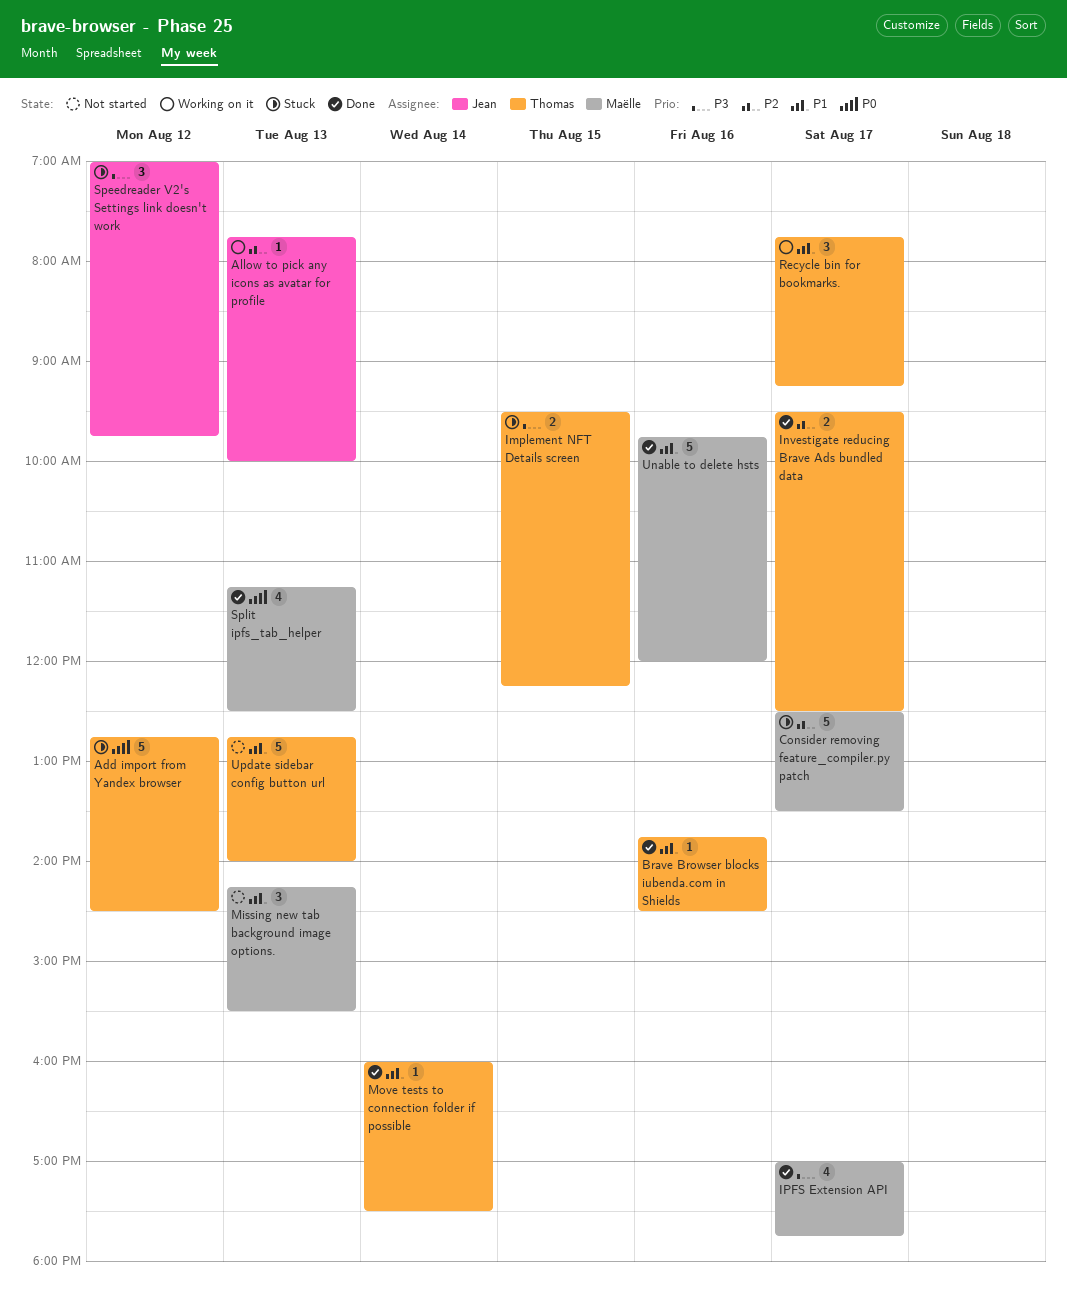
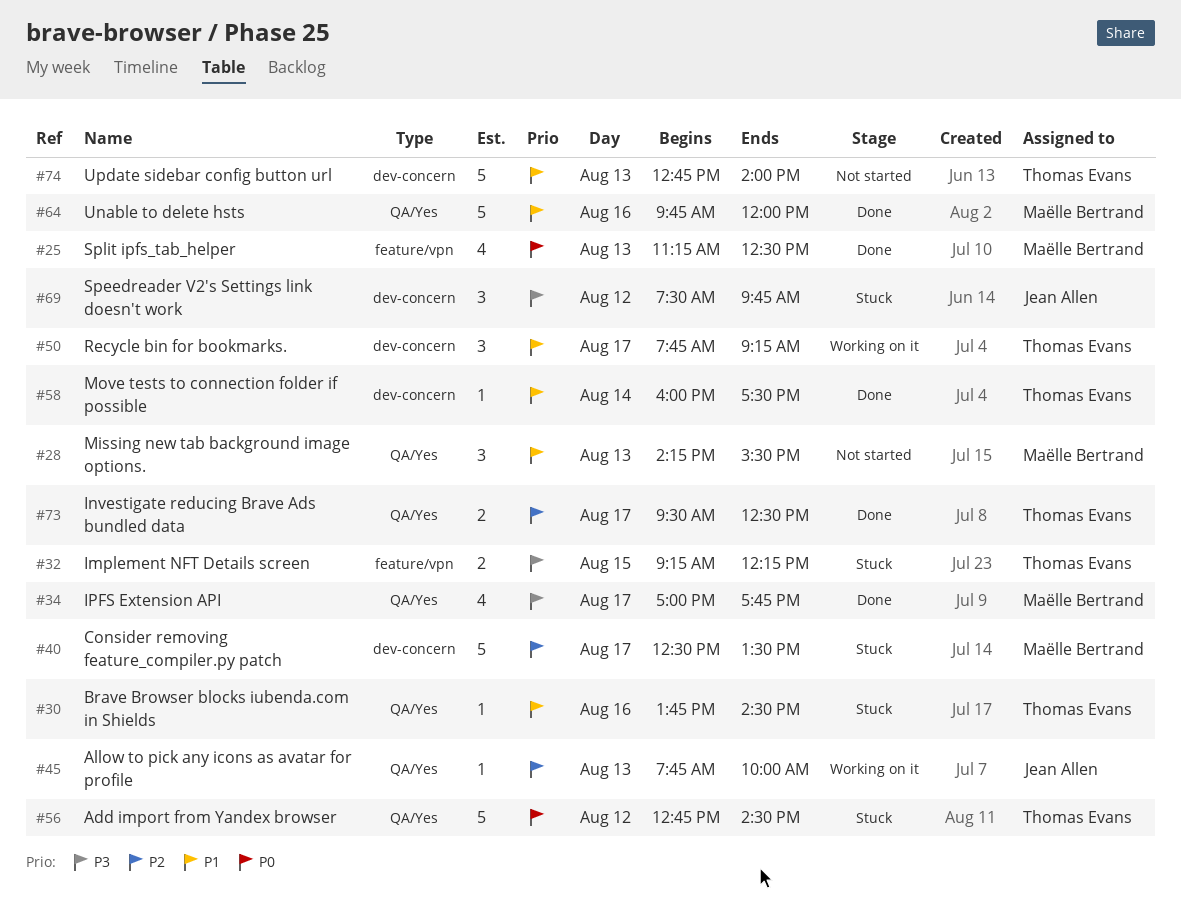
Brave Browser blocks iubenda.com in Shields, status: Done -> Stuck
Implement NFT Details screen, begins: 09:30 -> 09:15
Speedreader V2's Settings link doesn't work, begins: 07:00 -> 07:30

